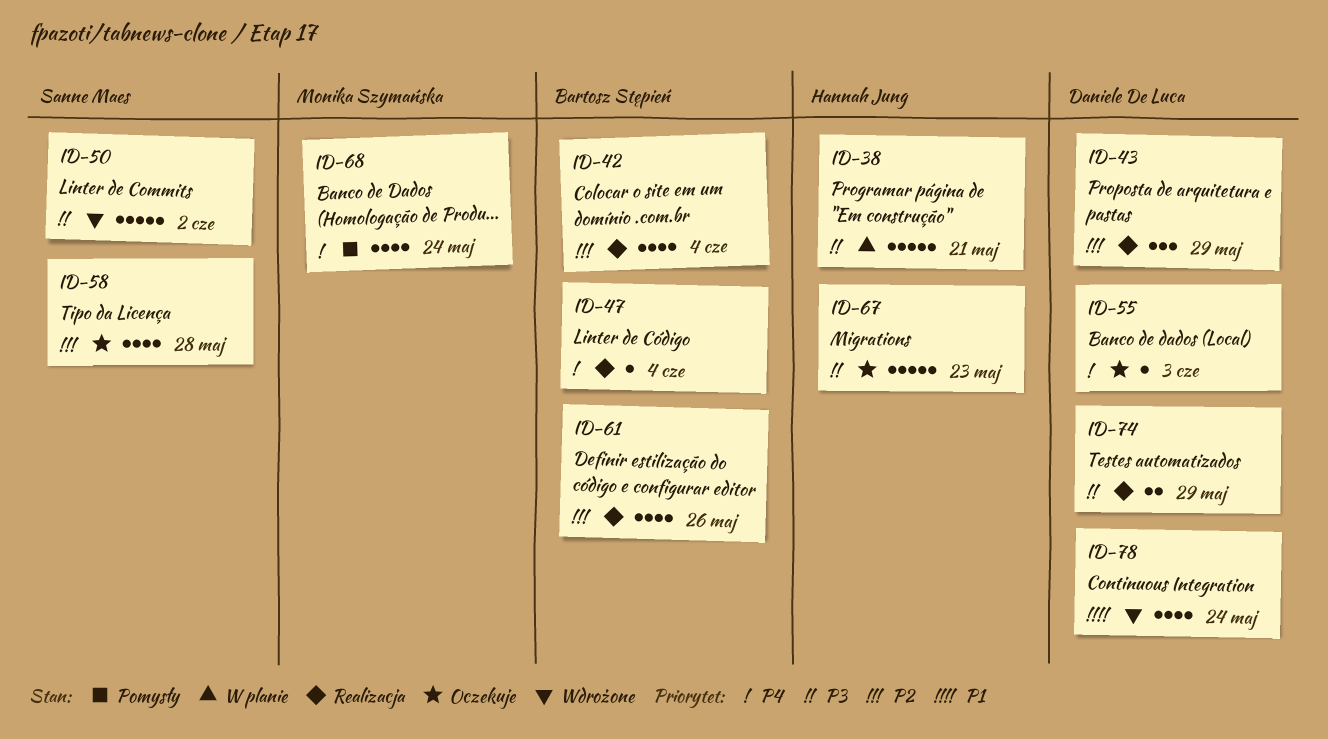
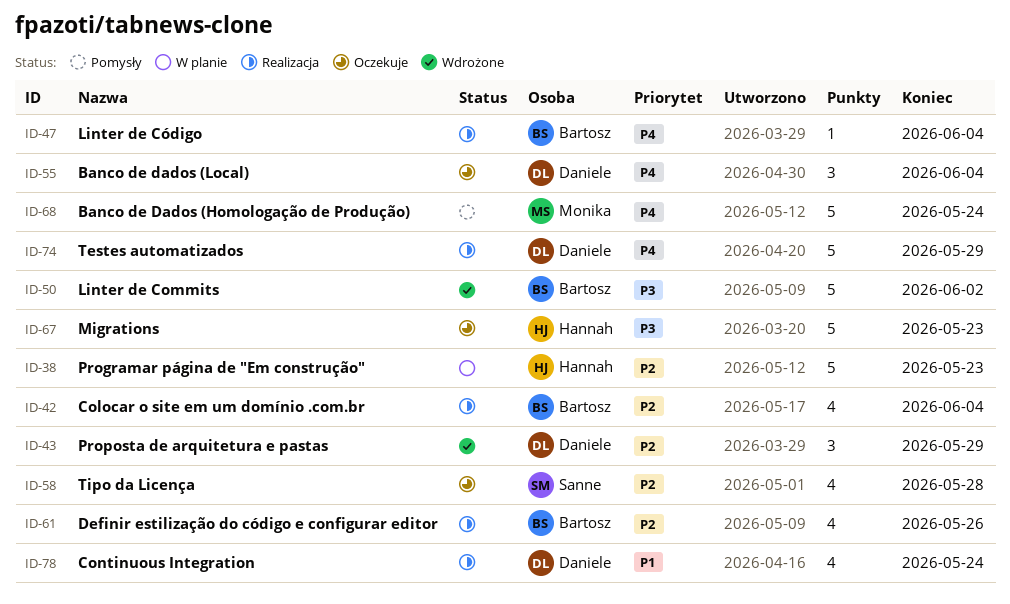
ID-38, priority: P3 -> P2
ID-38, due: May 21 -> May 23
ID-43, status: Realizacja -> Wdrożone
ID-50, owner: Sanne Maes -> Bartosz Stępień
ID-55, estimate: 1 -> 3
ID-55, due: Jun 3 -> Jun 4
ID-68, estimate: 4 -> 5
ID-74, priority: P3 -> P4
ID-74, estimate: 2 -> 5
ID-78, status: Wdrożone -> Realizacja

